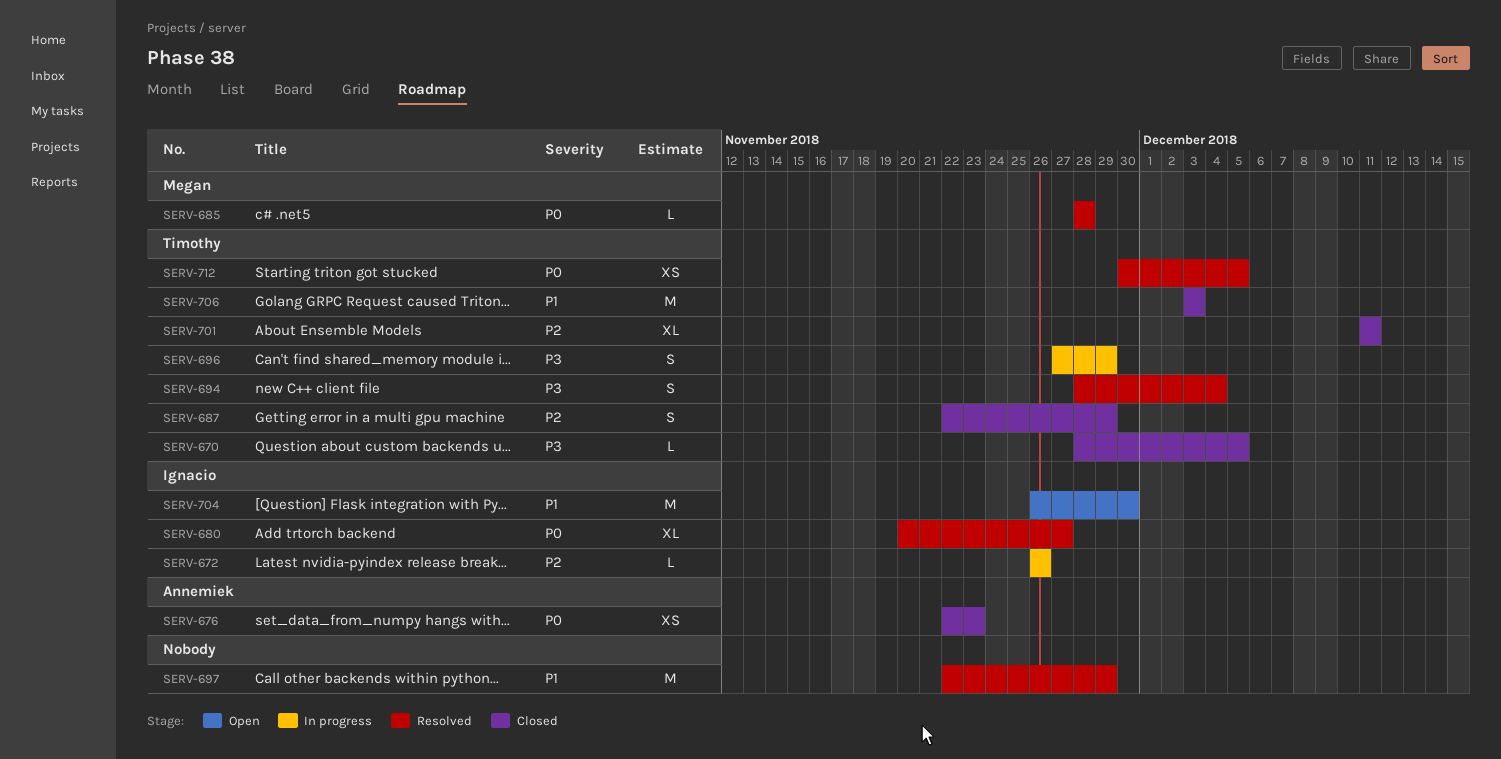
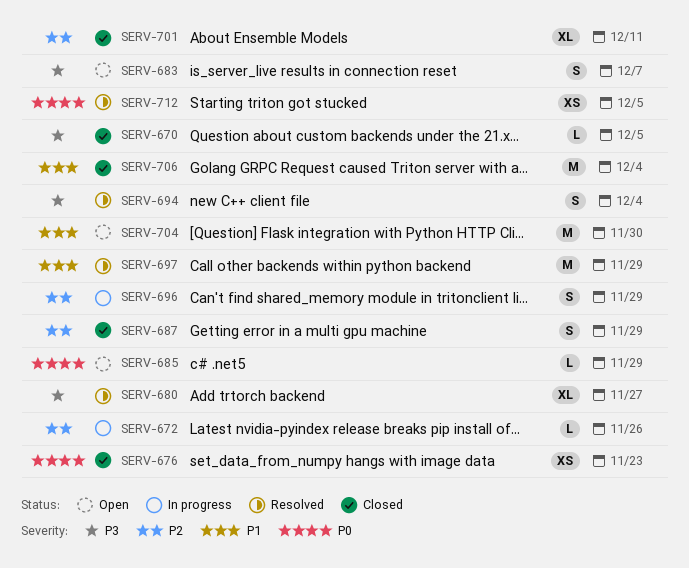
SERV-680, priority: P0 -> P3
SERV-683: none -> present
SERV-685, status: Resolved -> Open
SERV-685, due: Nov 28 -> Nov 29
SERV-696, priority: P3 -> P2
SERV-706, due: Dec 3 -> Dec 4

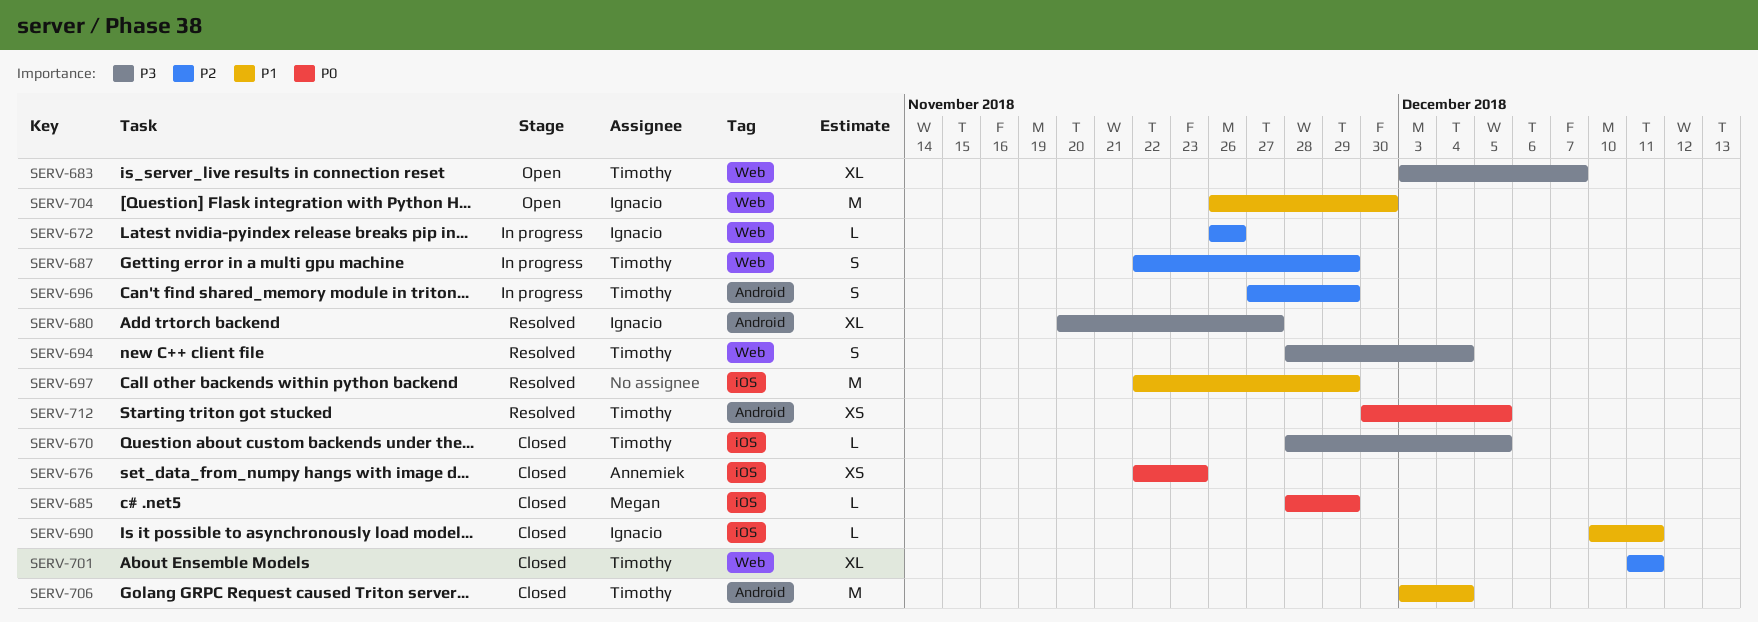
SERV-683, estimate: S -> XL
SERV-685, status: Open -> Closed
SERV-687, status: Closed -> In progress
SERV-690: none -> present

